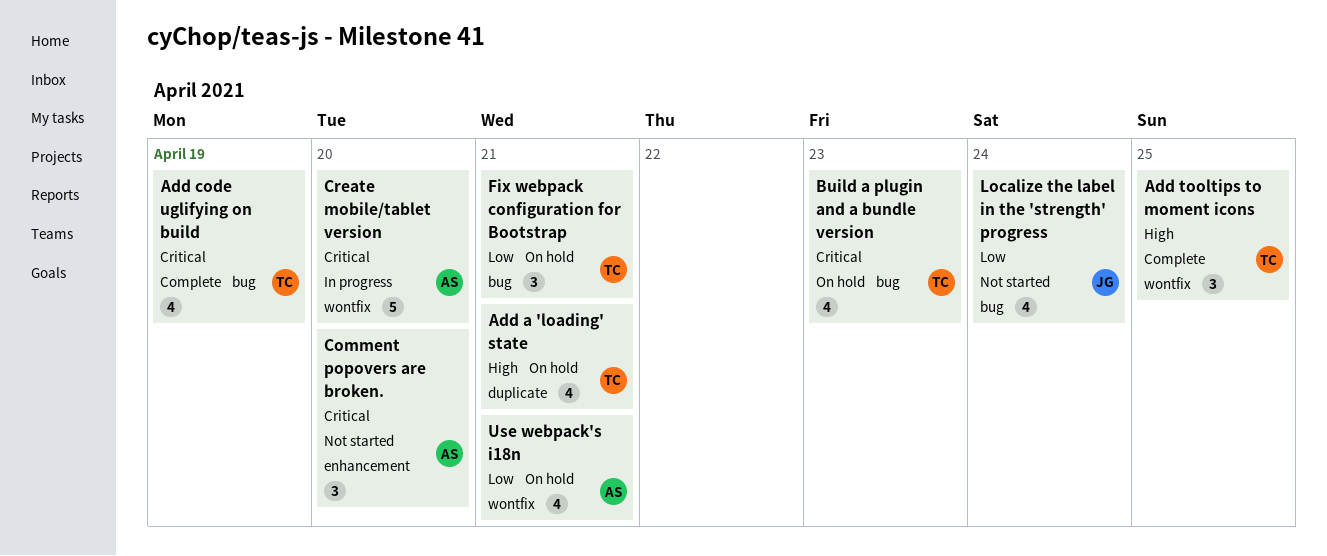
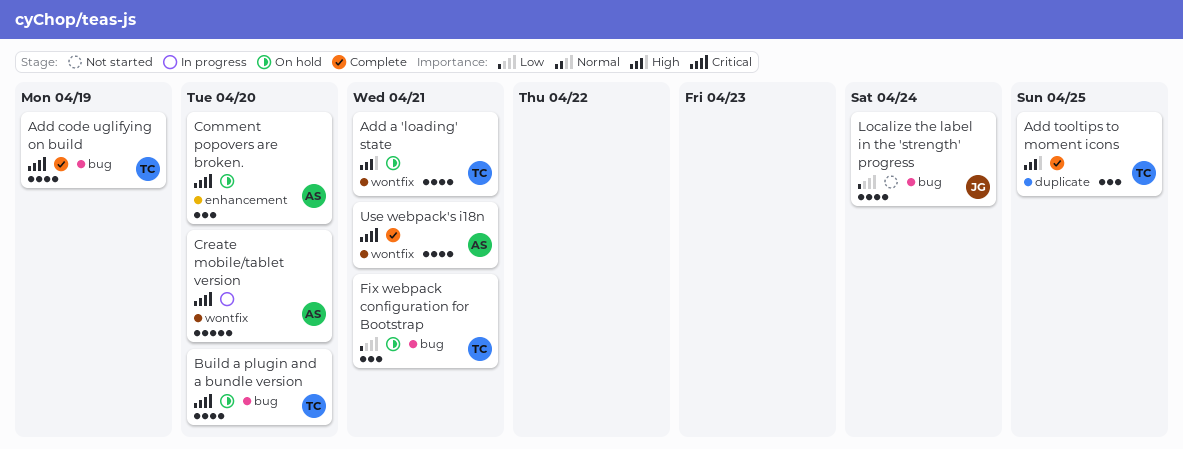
Add a 'loading' state, label: duplicate -> wontfix
Add tooltips to moment icons, label: wontfix -> duplicate
Build a plugin and a bundle version, due: Apr 23 -> Apr 20
Comment popovers are broken., status: Not started -> On hold
Use webpack's i18n, status: On hold -> Complete
Use webpack's i18n, priority: Low -> Critical

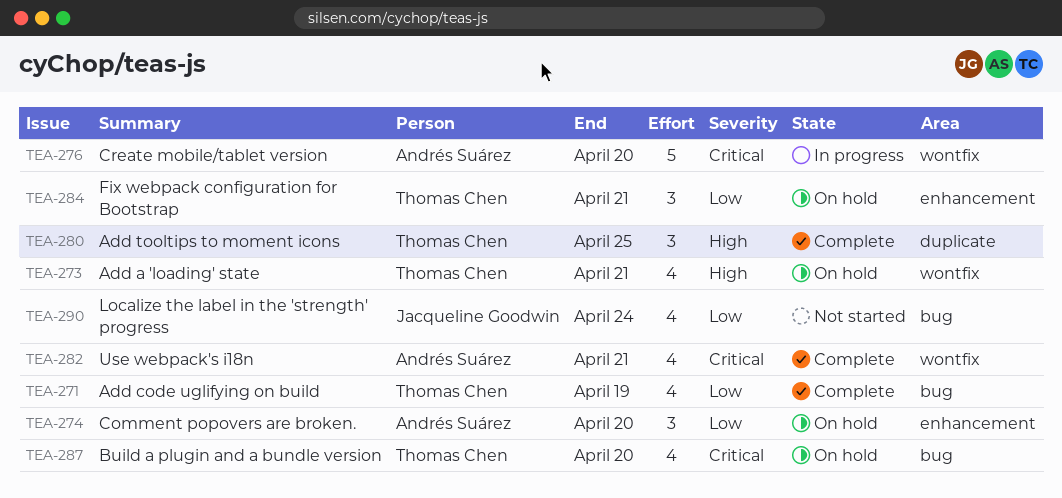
Add code uglifying on build, priority: Critical -> Low
Comment popovers are broken., priority: Critical -> Low
Fix webpack configuration for Bootstrap, label: bug -> enhancement

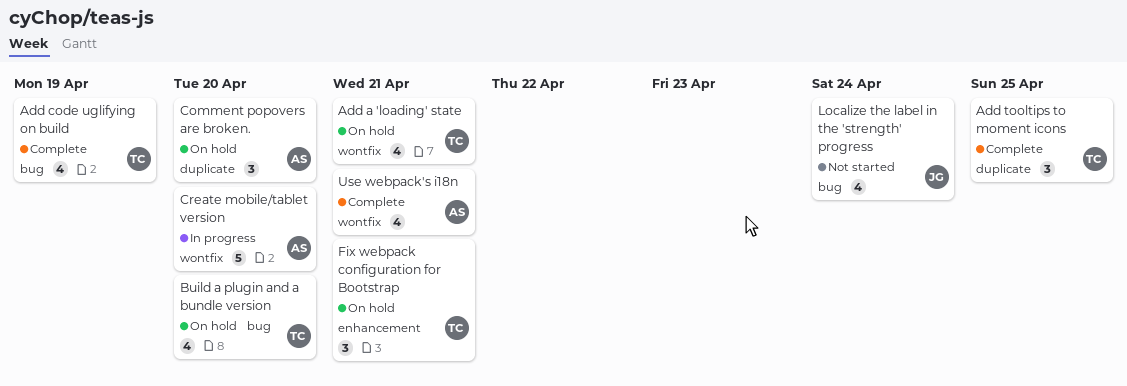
Comment popovers are broken., label: enhancement -> duplicate

